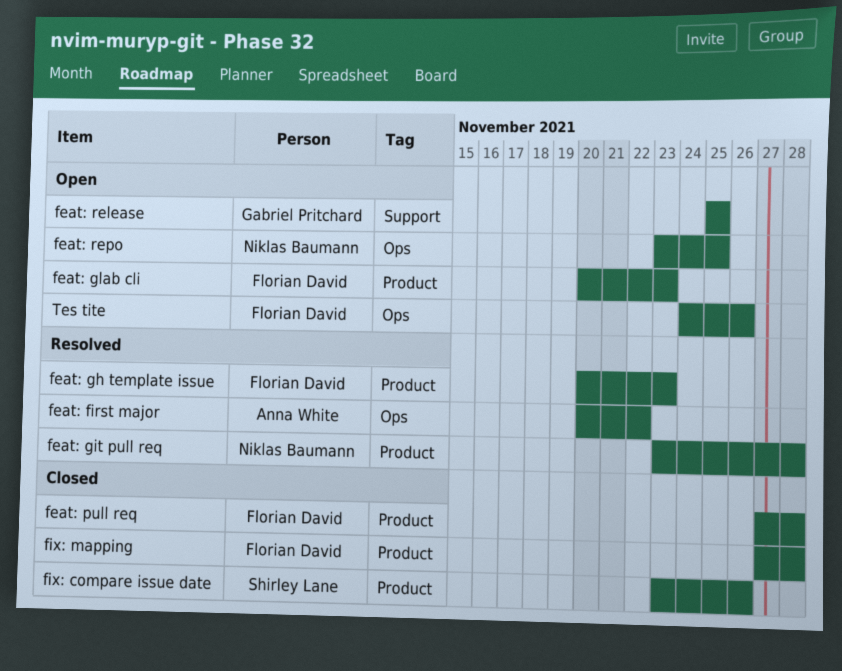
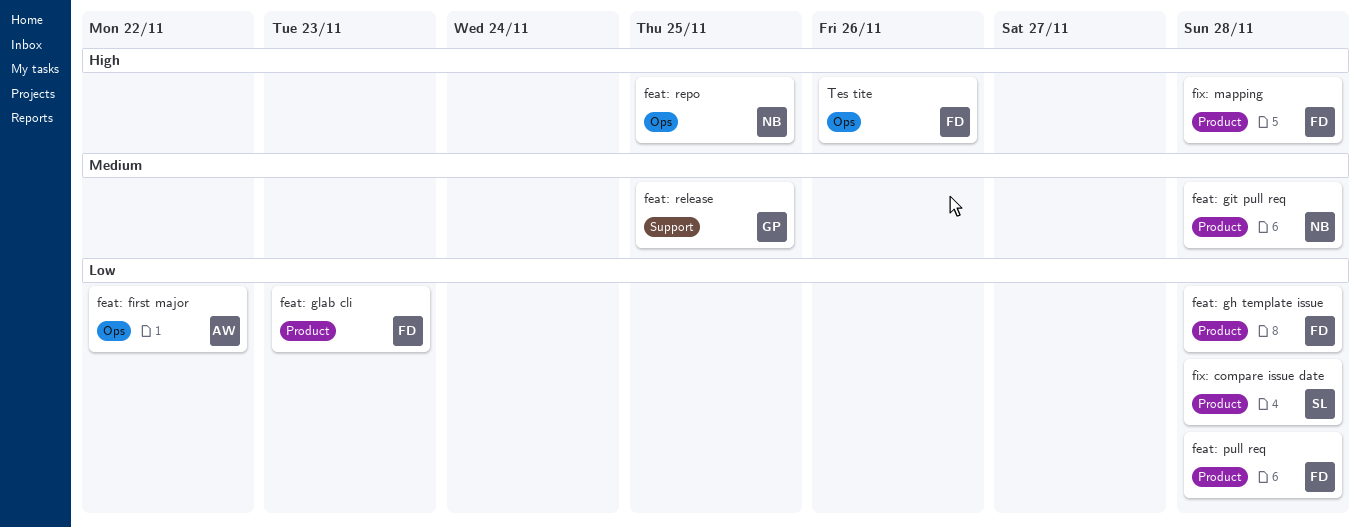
feat: gh template issue, due: Nov 23 -> Nov 28
fix: compare issue date, due: Nov 26 -> Nov 28

